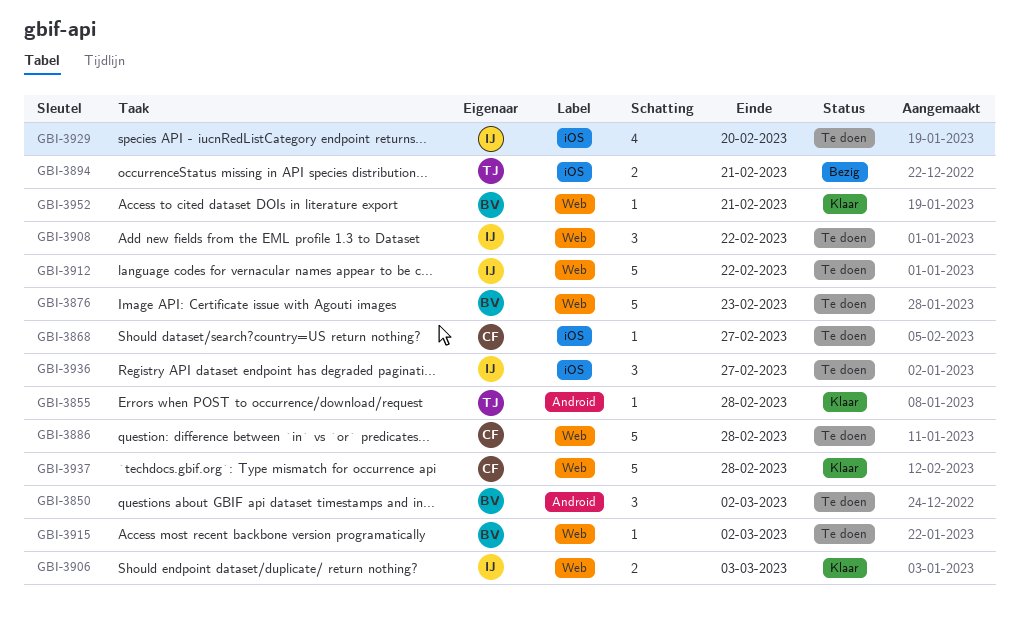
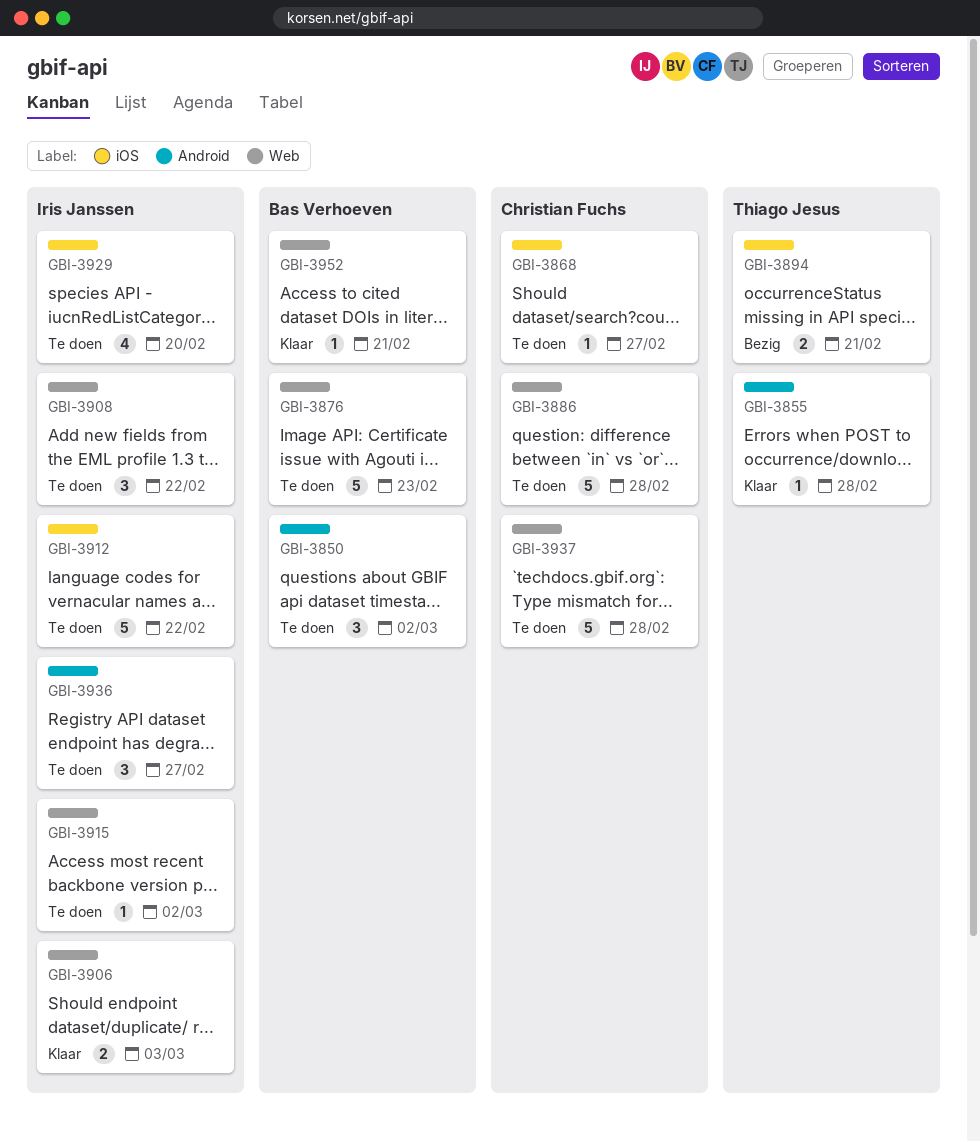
GBI-3912, label: Web -> iOS
GBI-3915, owner: Bas Verhoeven -> Iris Janssen
GBI-3936, label: iOS -> Android
GBI-3937, status: Klaar -> Te doen

